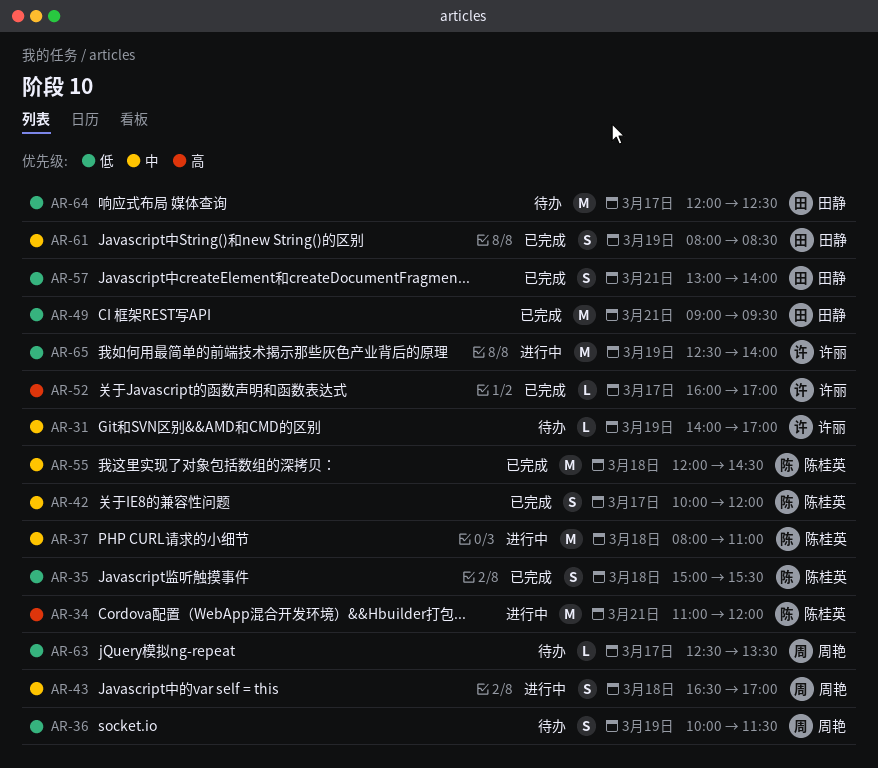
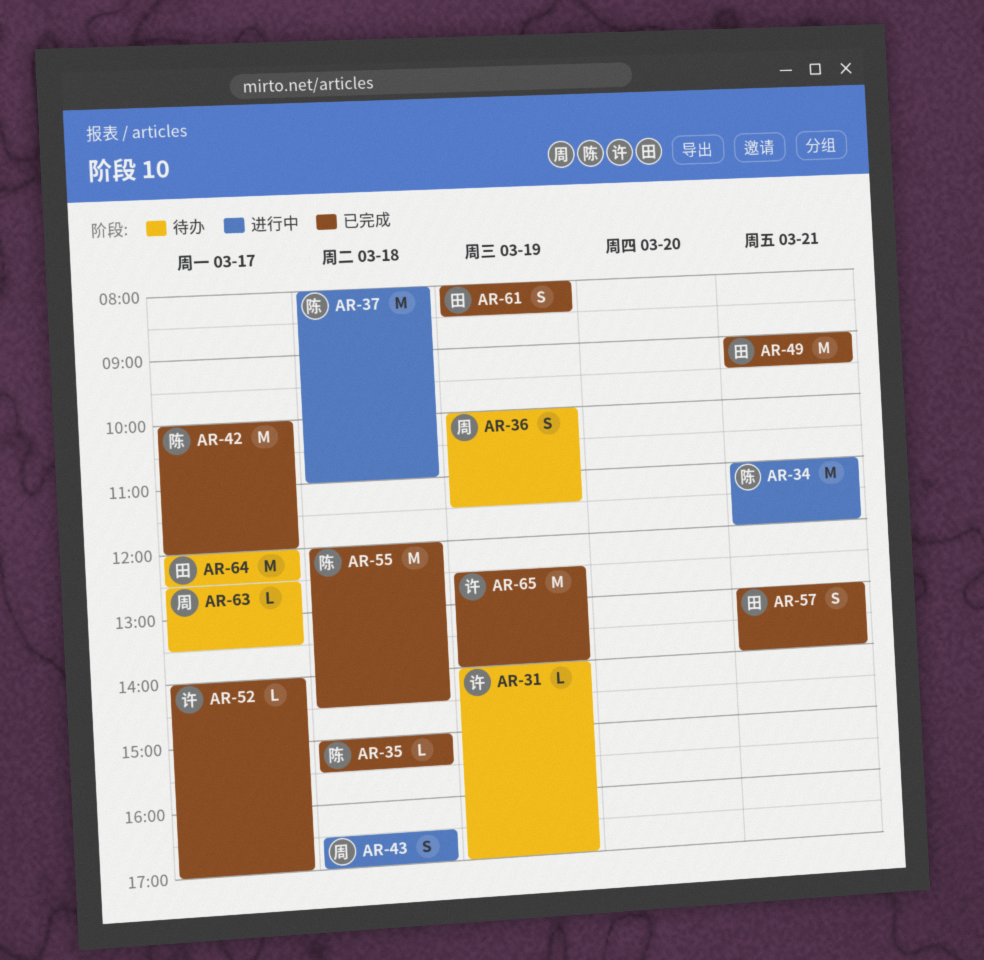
AR-35, estimate: S -> L
AR-42, estimate: S -> M
AR-52, begins: 16:00 -> 14:00
AR-65, status: 进行中 -> 已完成

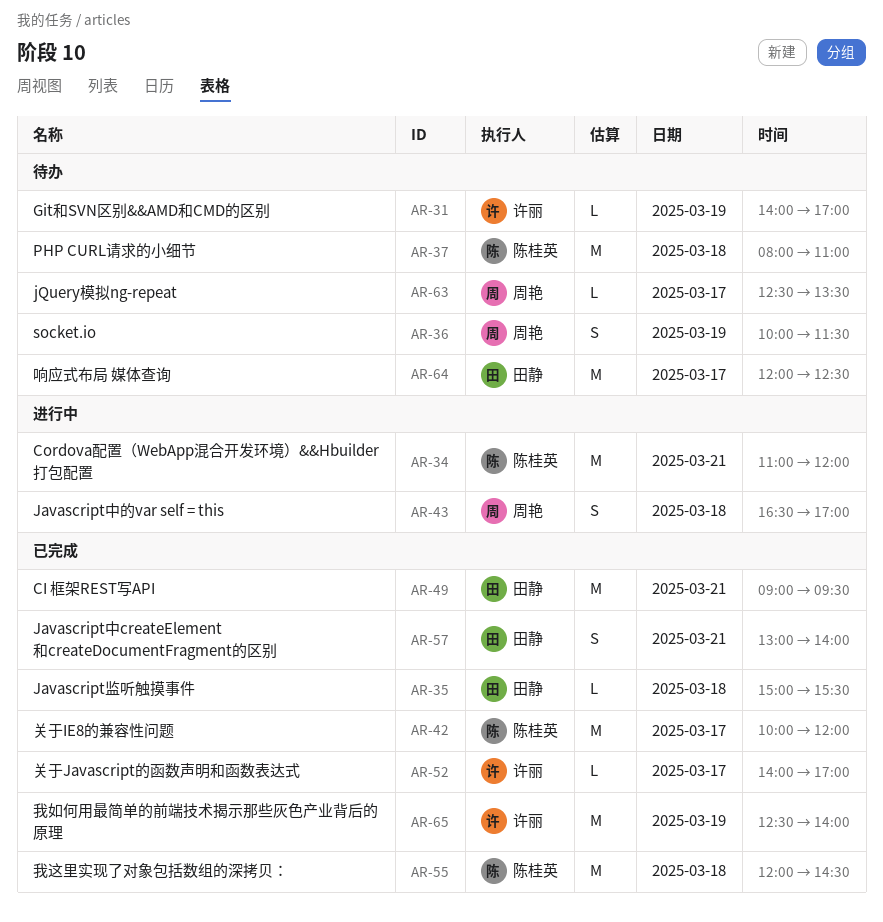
AR-35, owner: 陈桂英 -> 田静
AR-37, status: 进行中 -> 待办
AR-61: present -> none

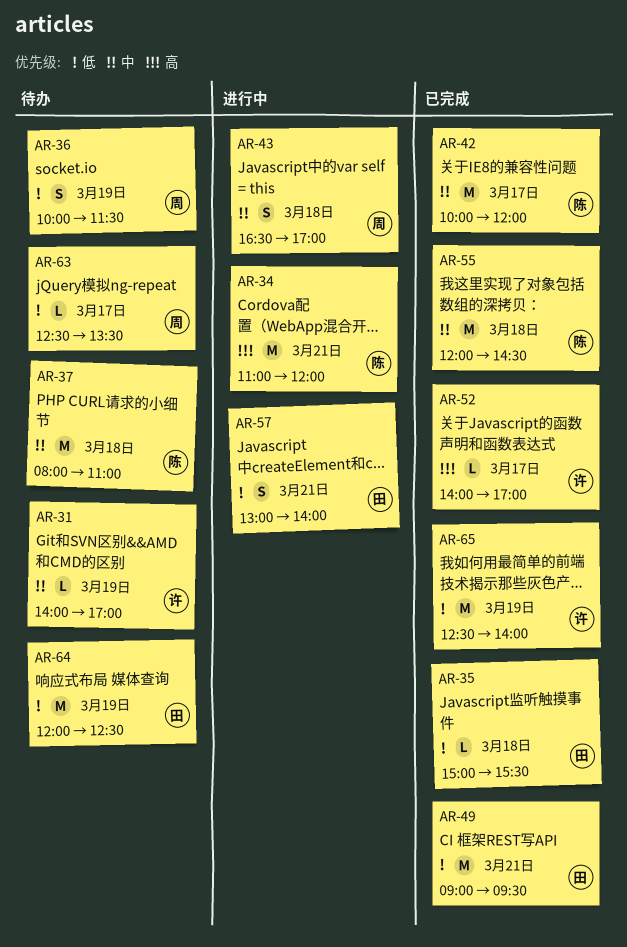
AR-57, status: 已完成 -> 进行中
AR-64, day: Mar 17 -> Mar 19

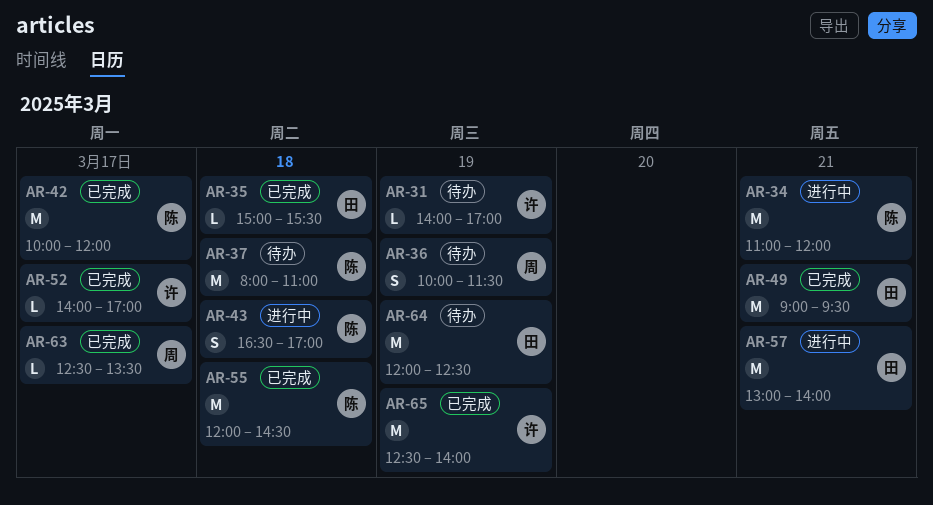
AR-43, owner: 周 -> 陈
AR-57, estimate: S -> M
AR-63, status: 待办 -> 已完成

